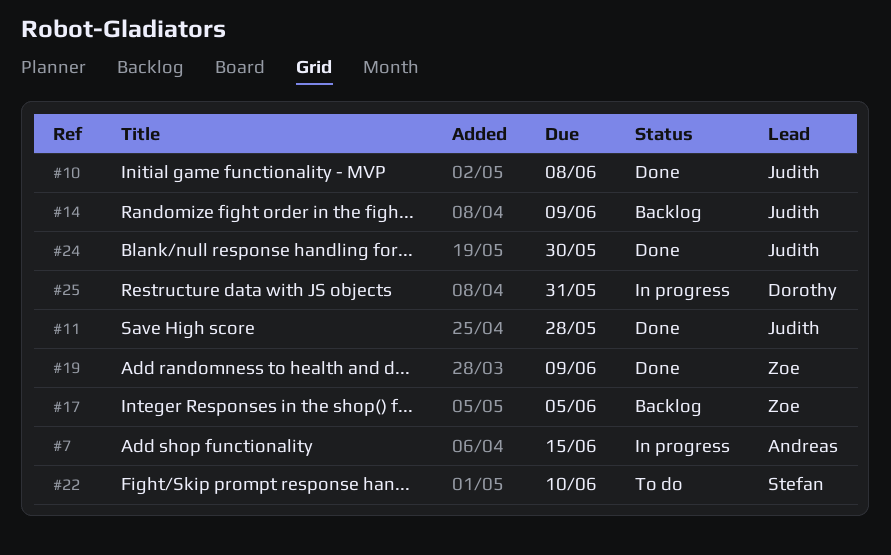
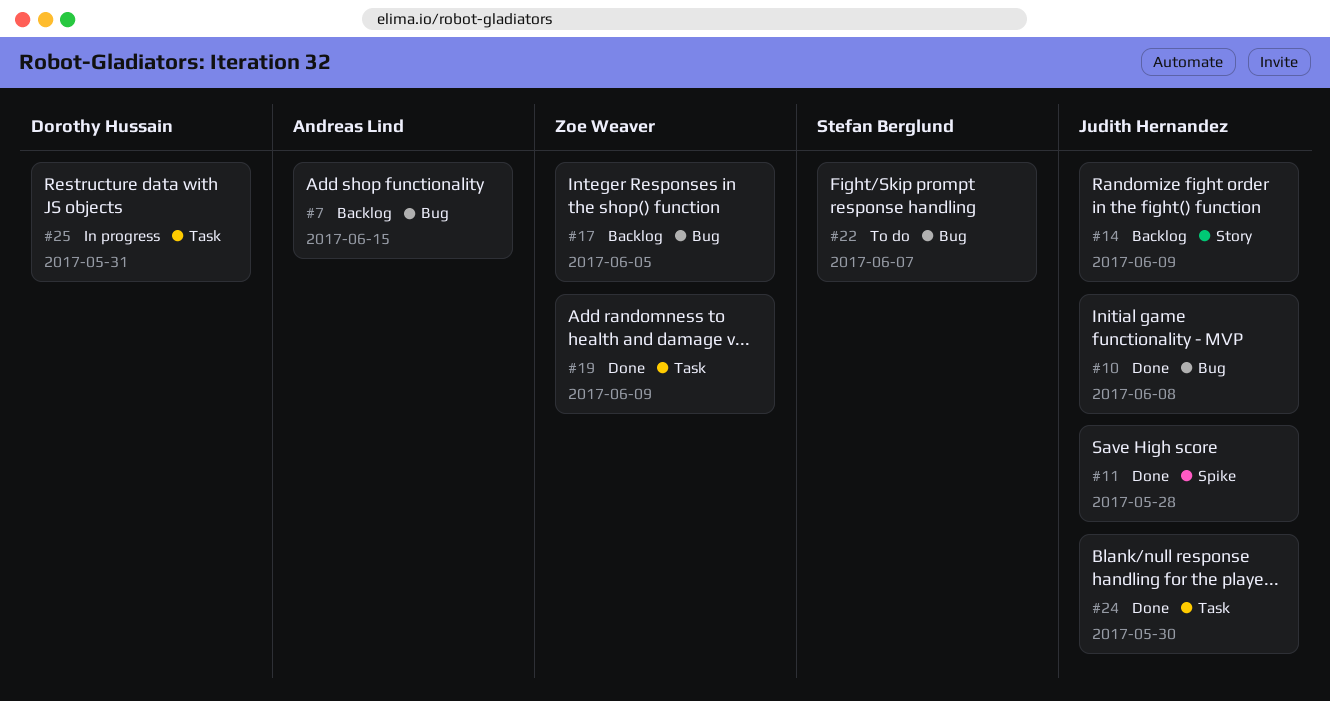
#7, status: In progress -> Backlog
#22, due: Jun 10 -> Jun 7

